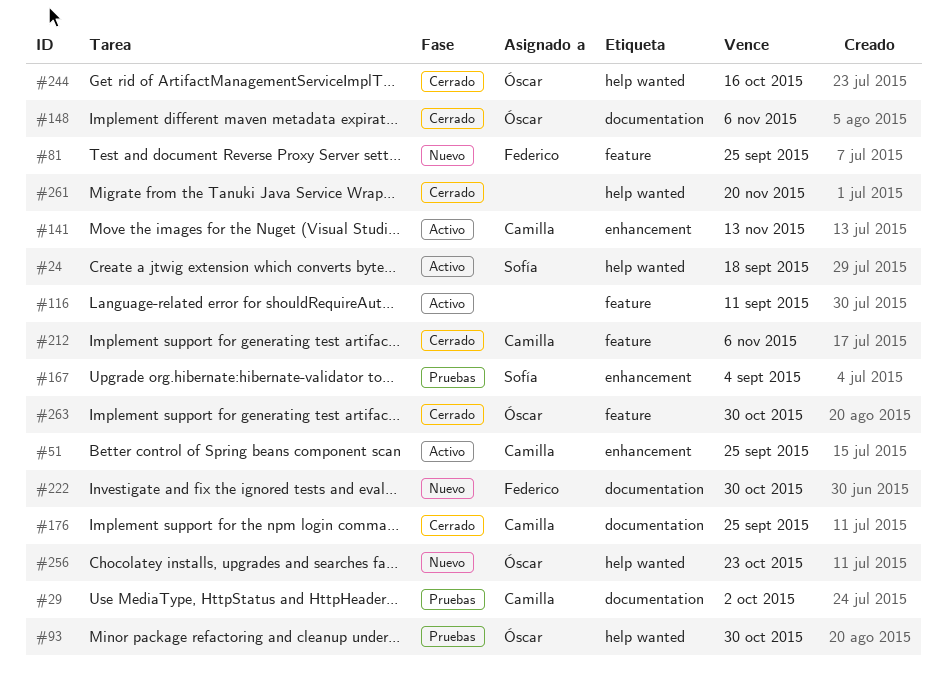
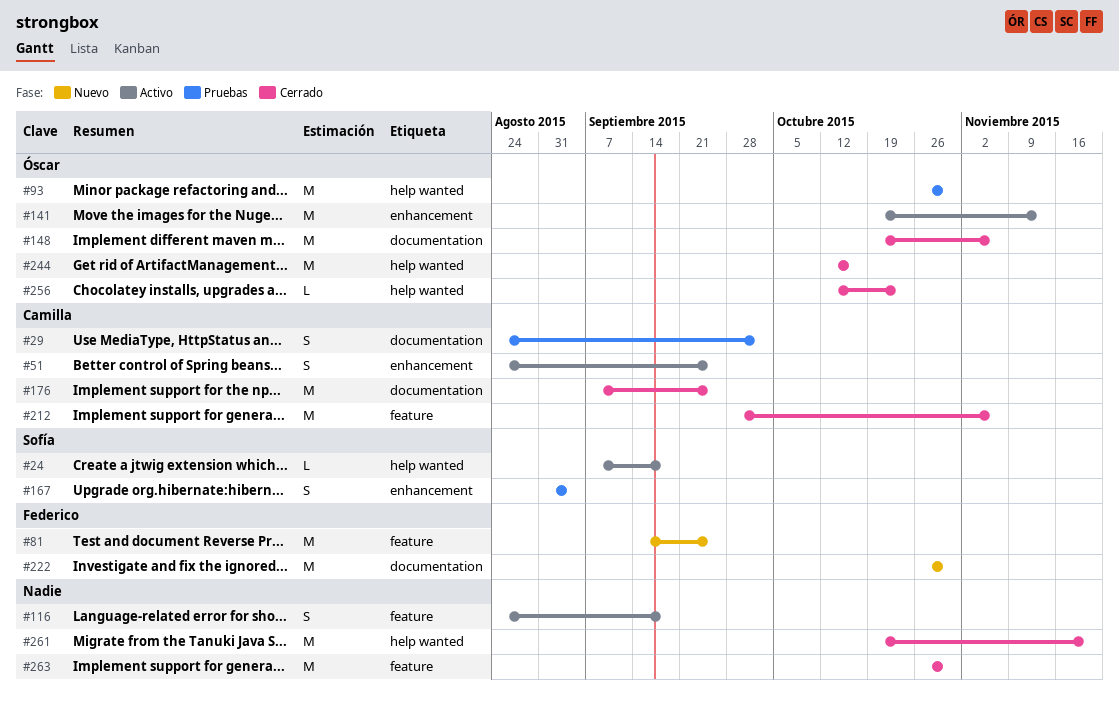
#116, due: Sep 11 -> Sep 18
#141, owner: Camilla -> Óscar
#256, status: Nuevo -> Cerrado
#263, owner: Óscar -> none

